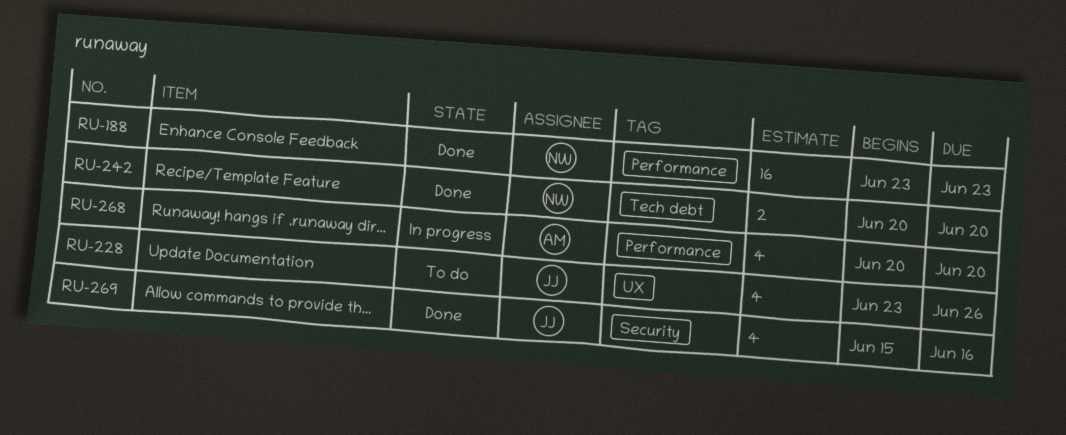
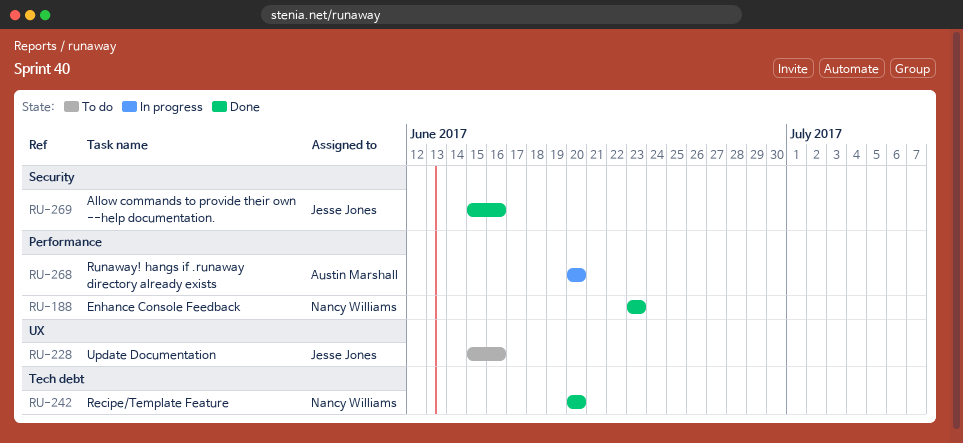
RU-228, start: Jun 23 -> Jun 15
RU-228, due: Jun 26 -> Jun 16

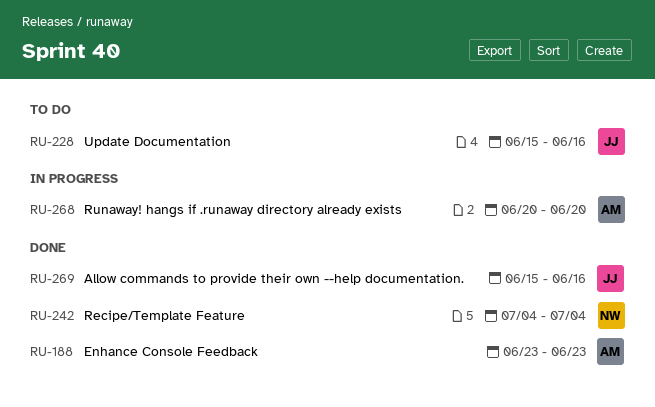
RU-188, owner: Nancy Williams -> Austin Marshall
RU-242, start: Jun 20 -> Jul 4
RU-242, due: Jun 20 -> Jul 4

